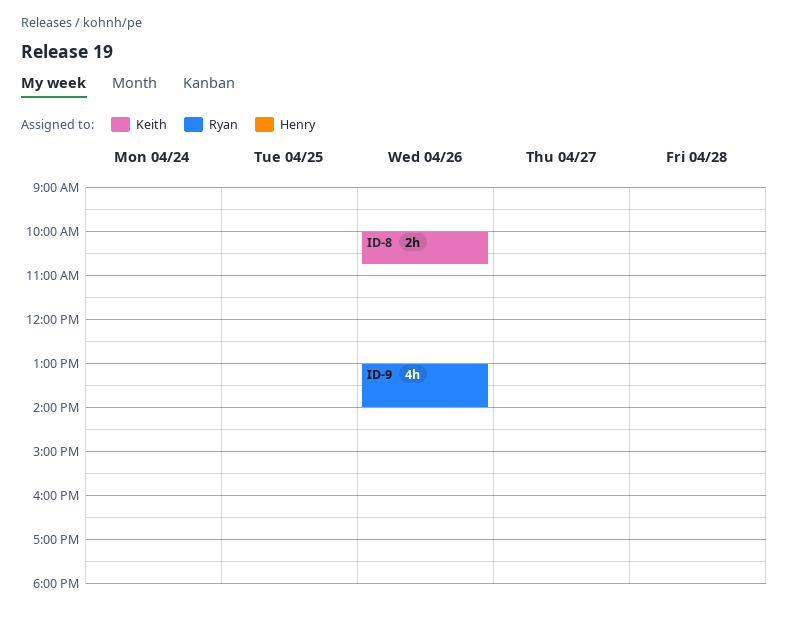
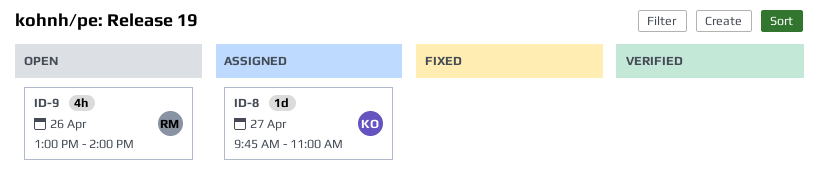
ID-8, estimate: 2h -> 1d
ID-8, day: Apr 26 -> Apr 27
ID-8, begins: 10:00 -> 09:45
ID-8, ends: 10:45 -> 11:00

